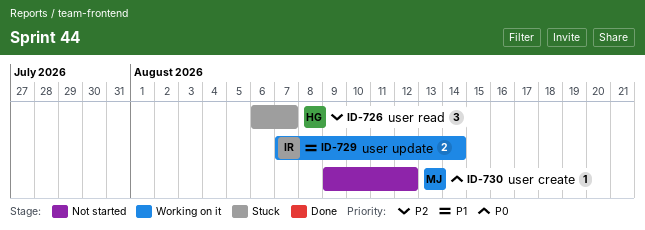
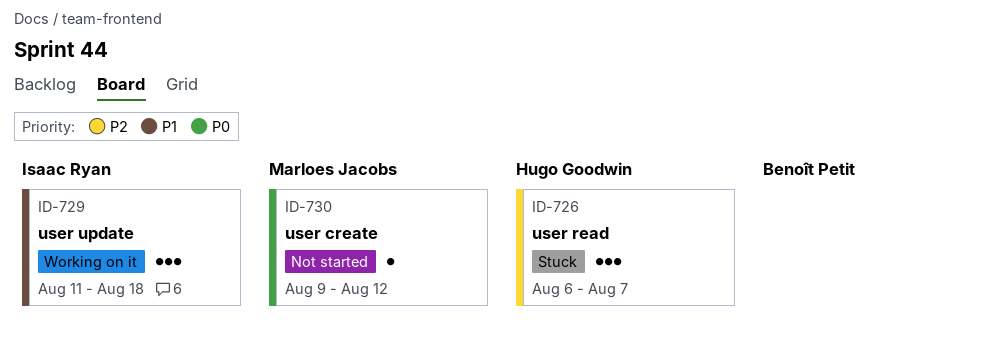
ID-729, estimate: 2 -> 3
ID-729, start: Aug 7 -> Aug 11
ID-729, due: Aug 14 -> Aug 18

